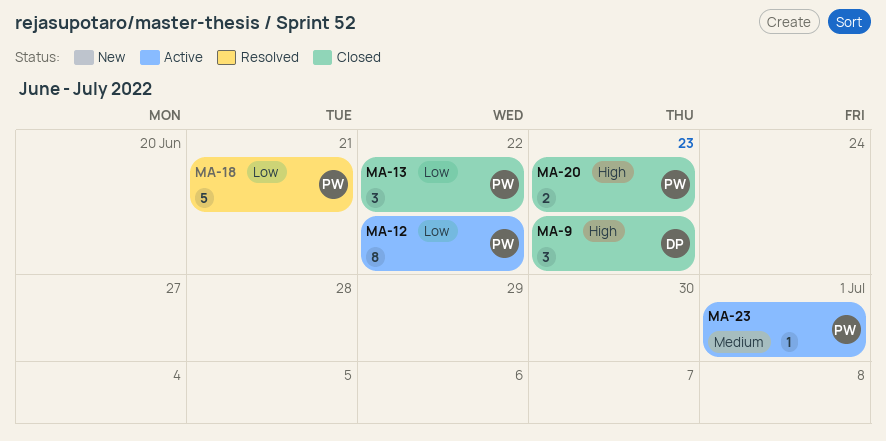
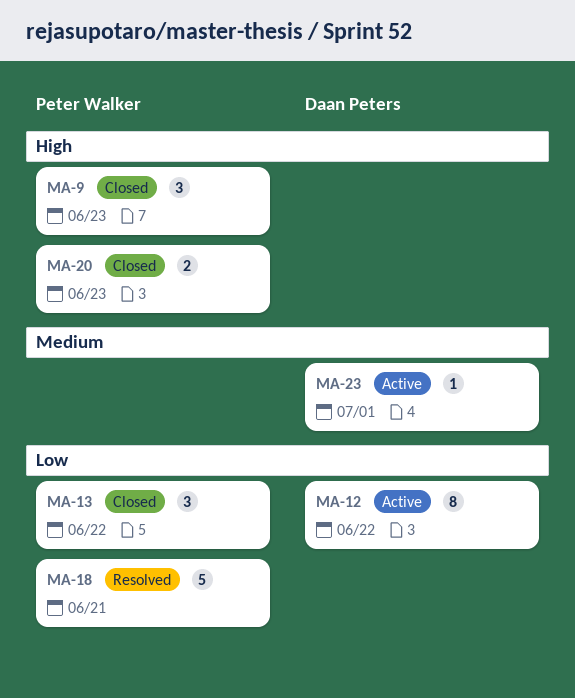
MA-9, owner: Daan Peters -> Peter Walker
MA-12, owner: Peter Walker -> Daan Peters
MA-23, owner: Peter Walker -> Daan Peters

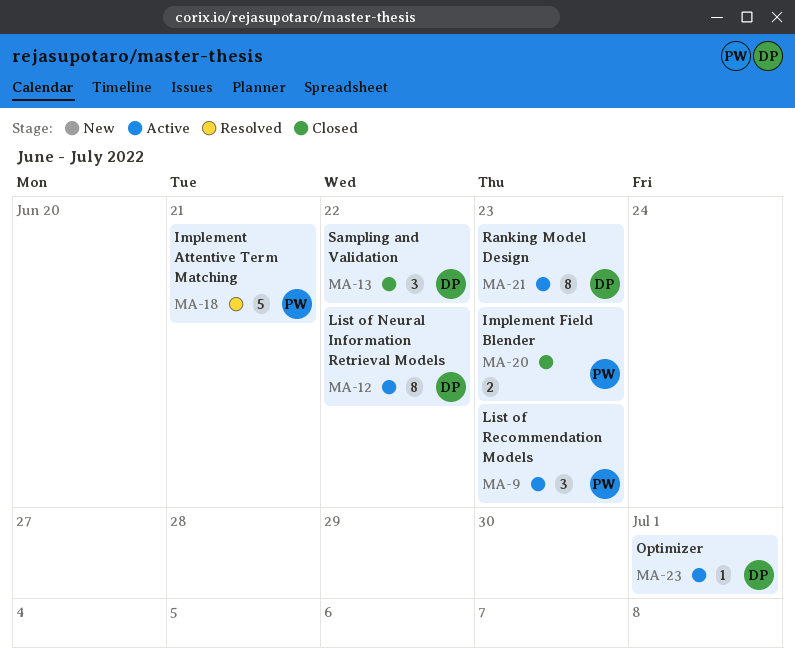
MA-9, status: Closed -> Active
MA-13, owner: Peter Walker -> Daan Peters
MA-21: none -> present

